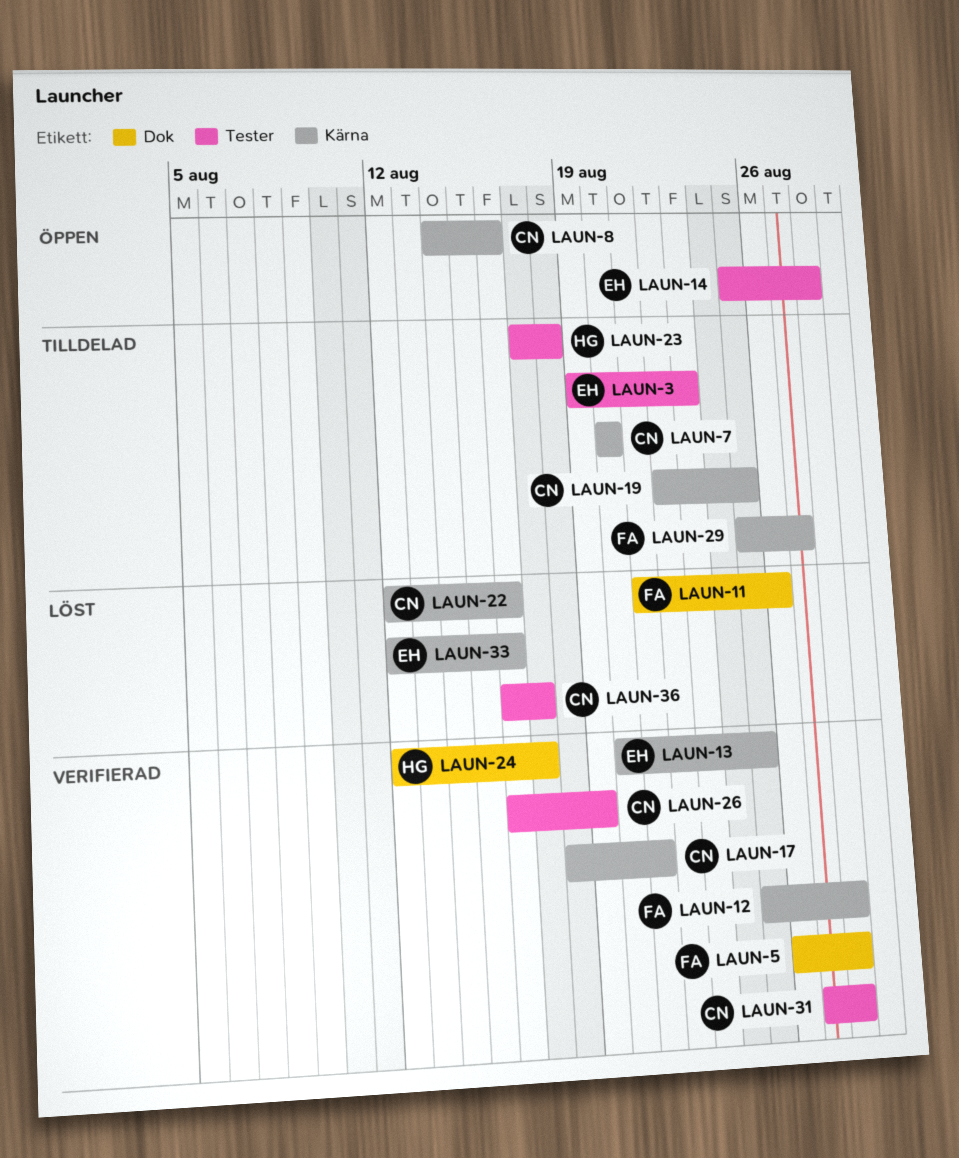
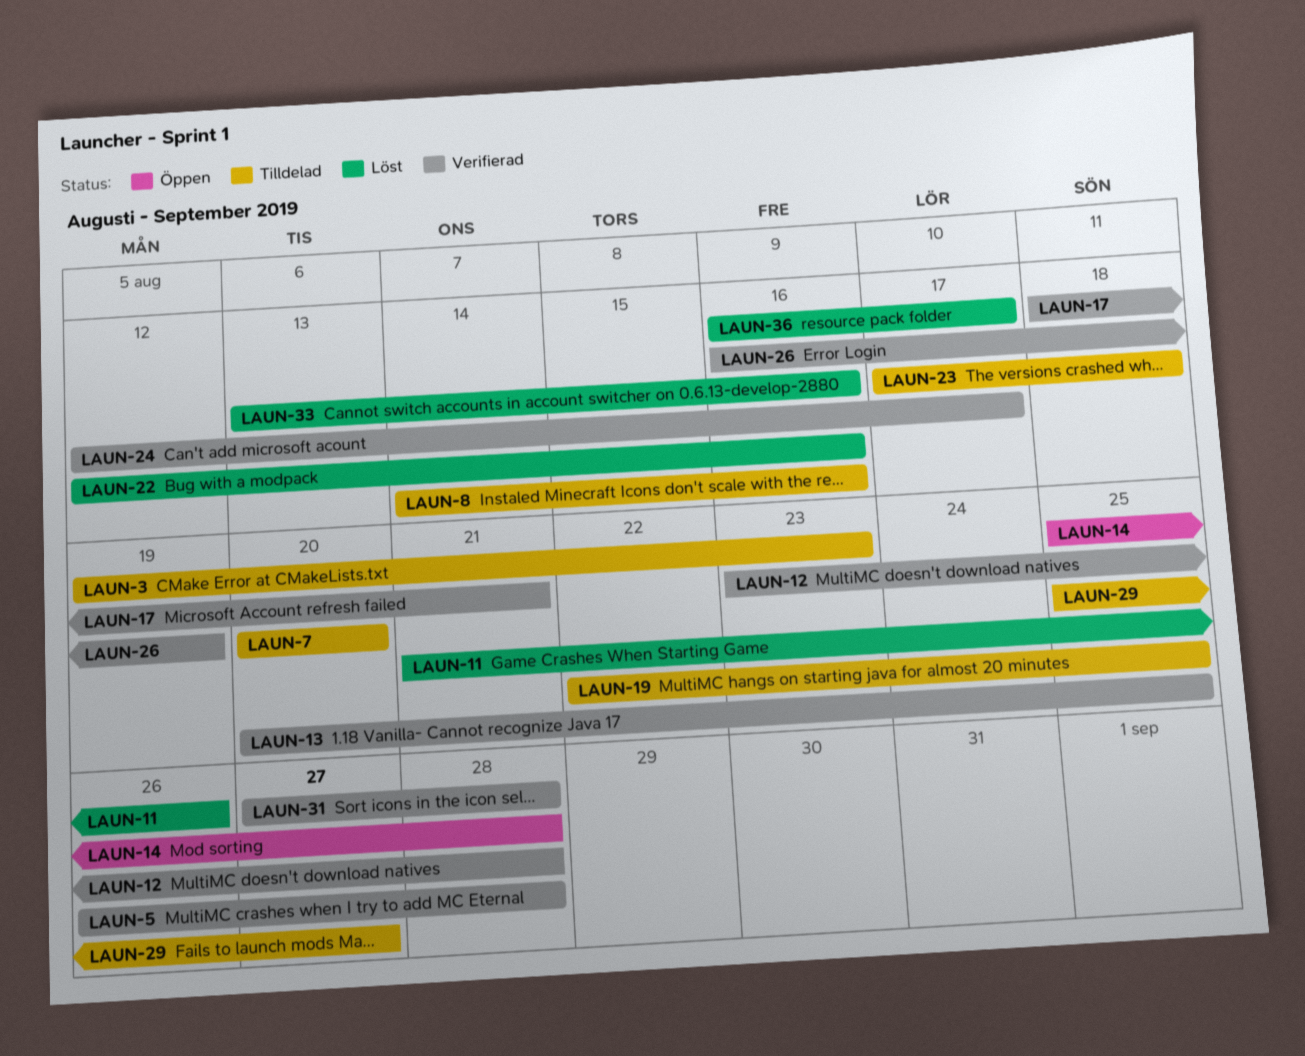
LAUN-8, status: Öppen -> Tilldelad
LAUN-12, start: Aug 25 -> Aug 23
LAUN-33, start: Aug 12 -> Aug 13

